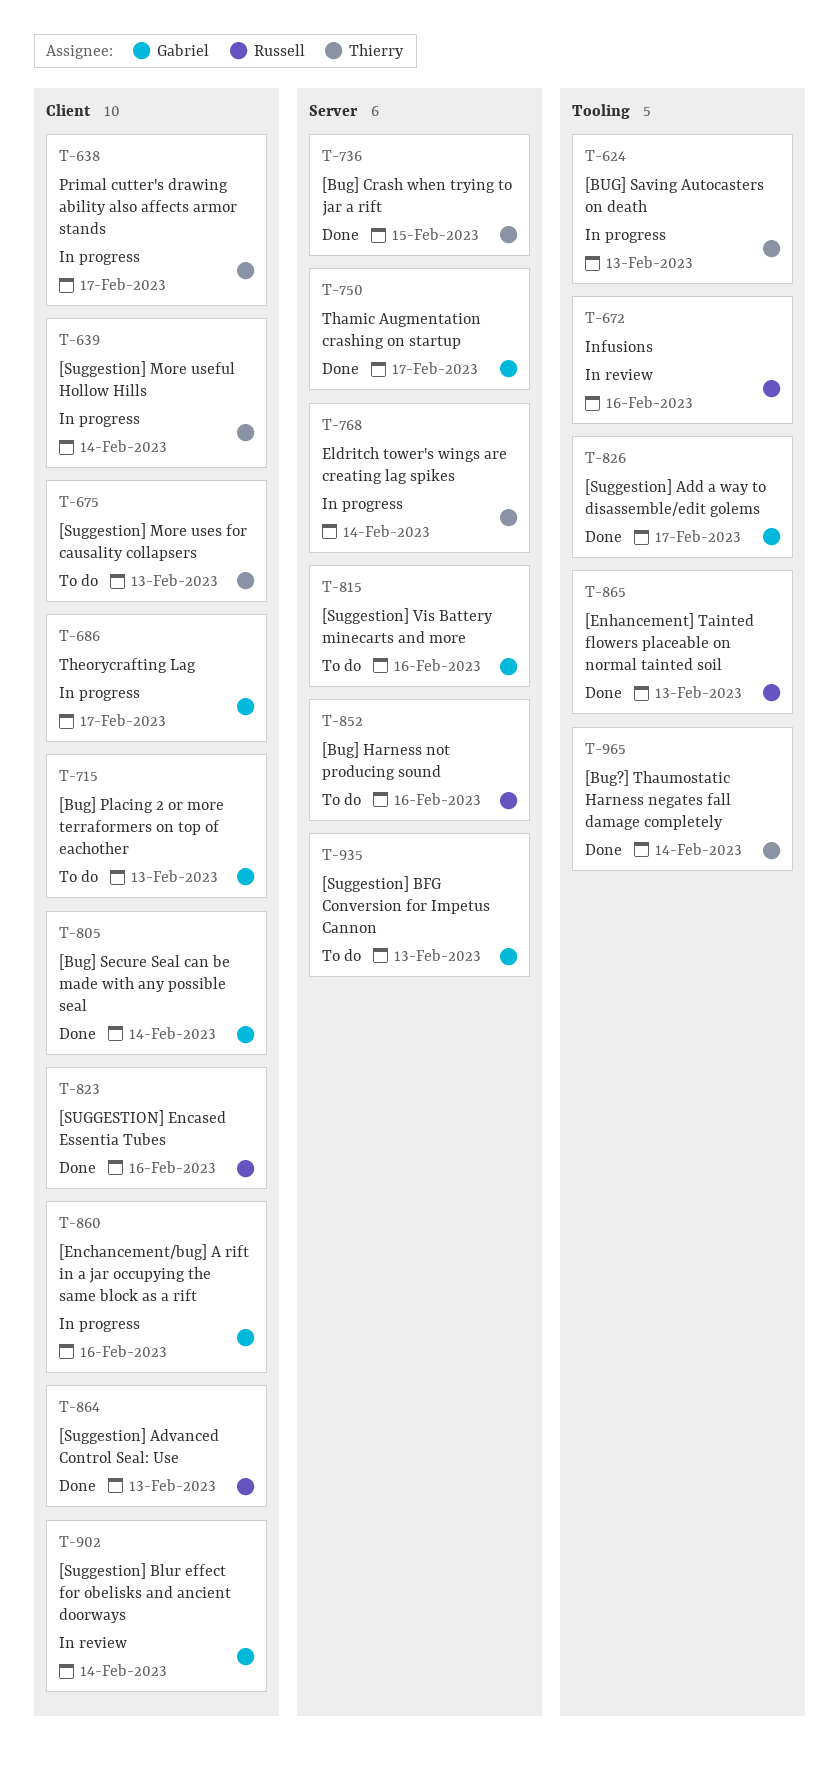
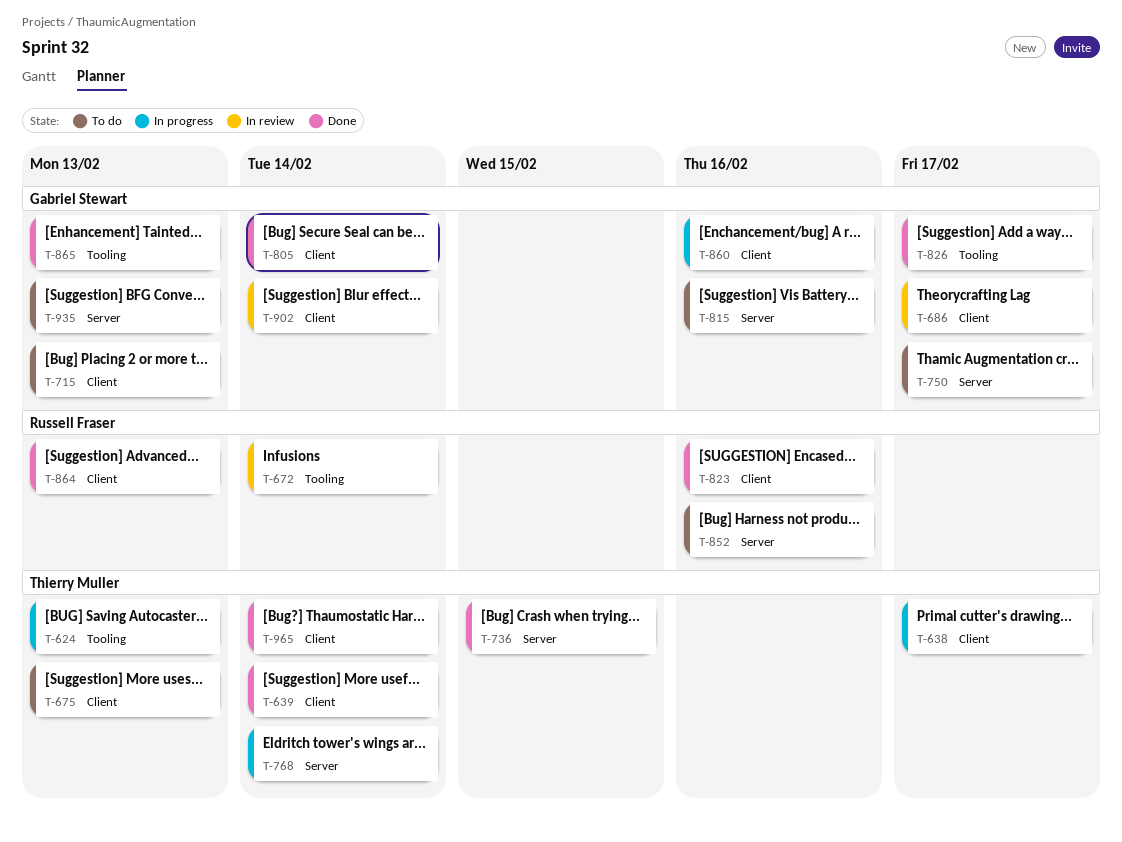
T-639, status: In progress -> Done
T-672, due: Feb 16 -> Feb 14
T-686, status: In progress -> In review
T-750, status: Done -> To do
T-865, owner: Russell Fraser -> Gabriel Stewart
T-965, label: Tooling -> Client

